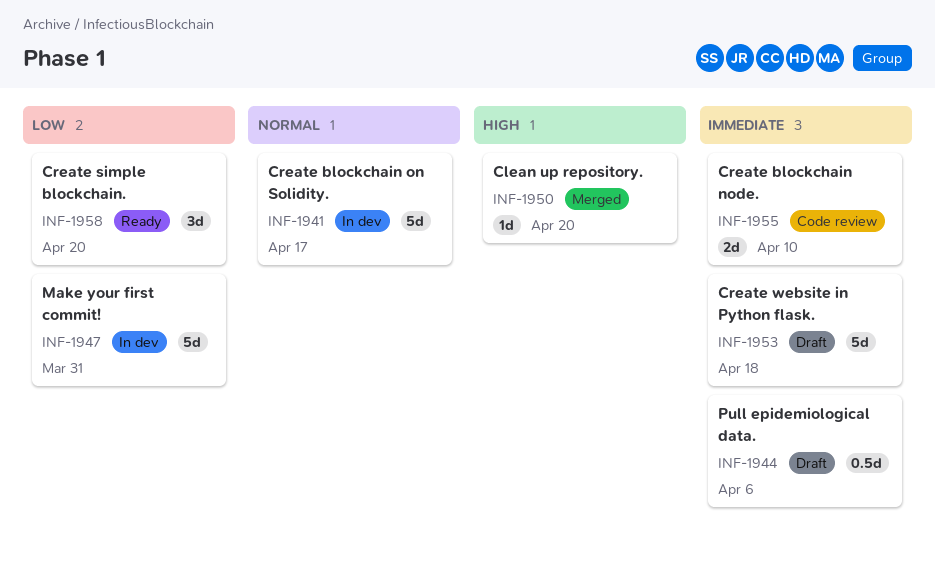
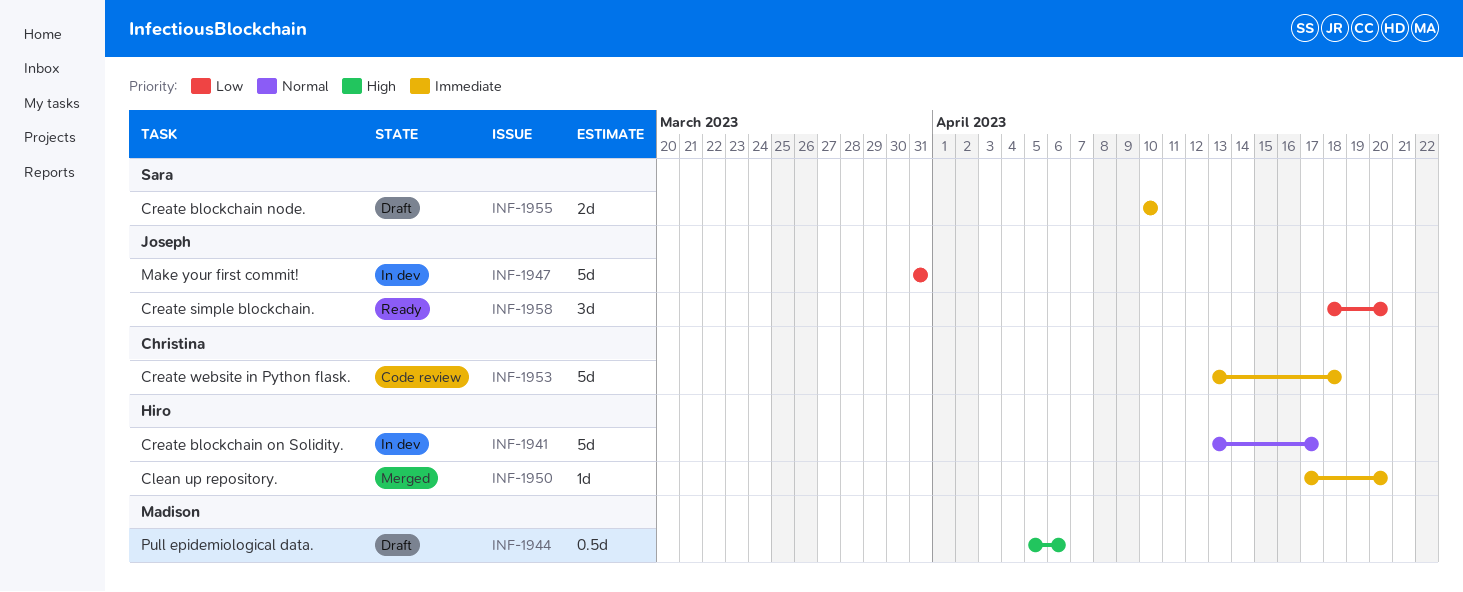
INF-1944, priority: Immediate -> High
INF-1950, priority: High -> Immediate
INF-1953, status: Draft -> Code review
INF-1955, status: Code review -> Draft

